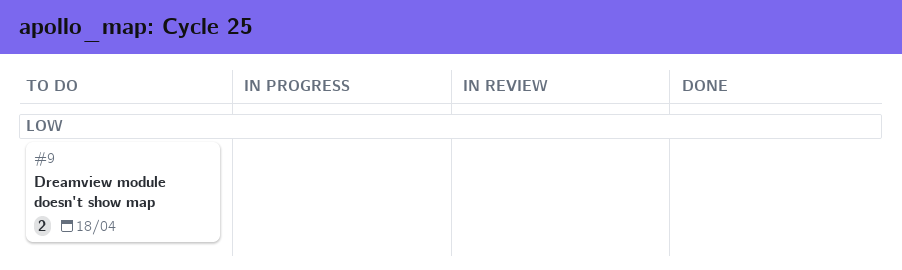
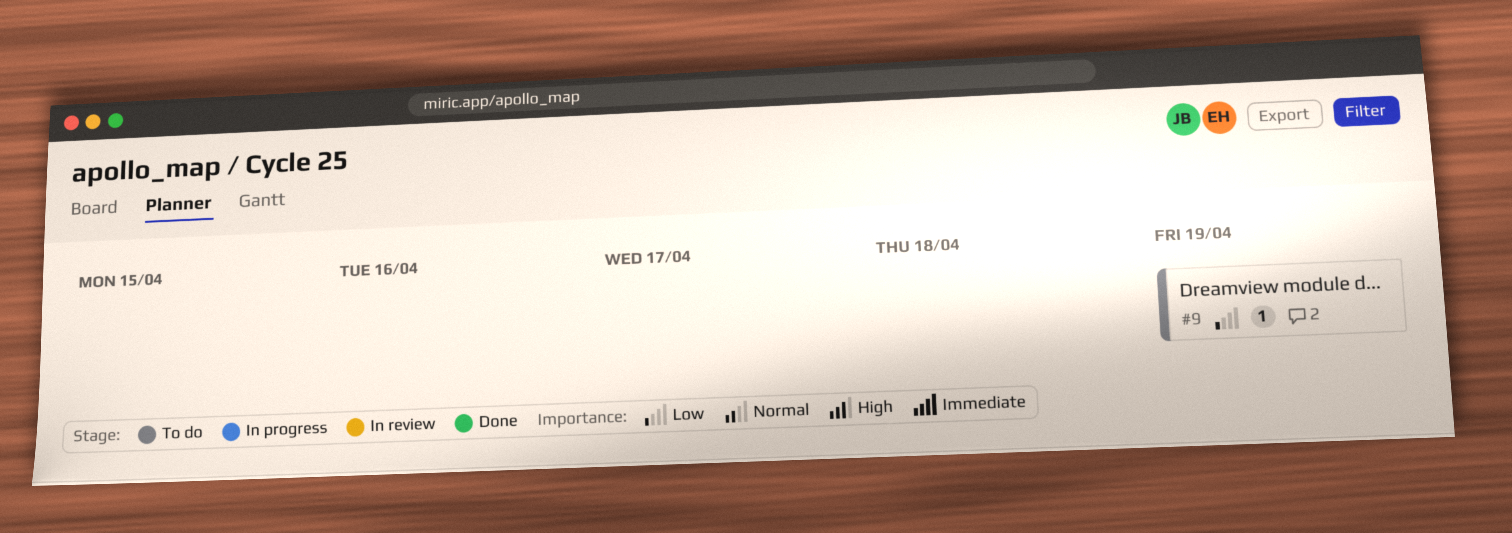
#9, estimate: 2 -> 1
#9, due: Apr 18 -> Apr 19

